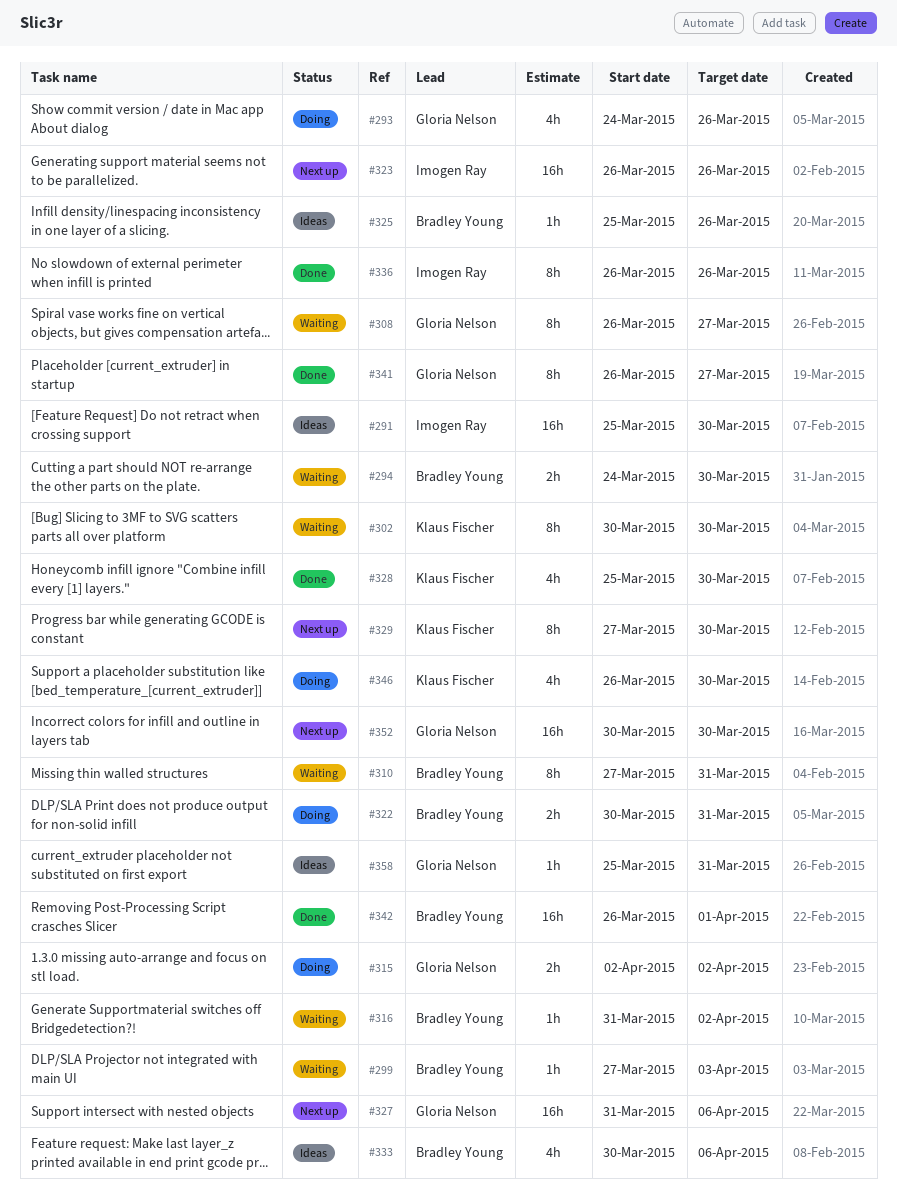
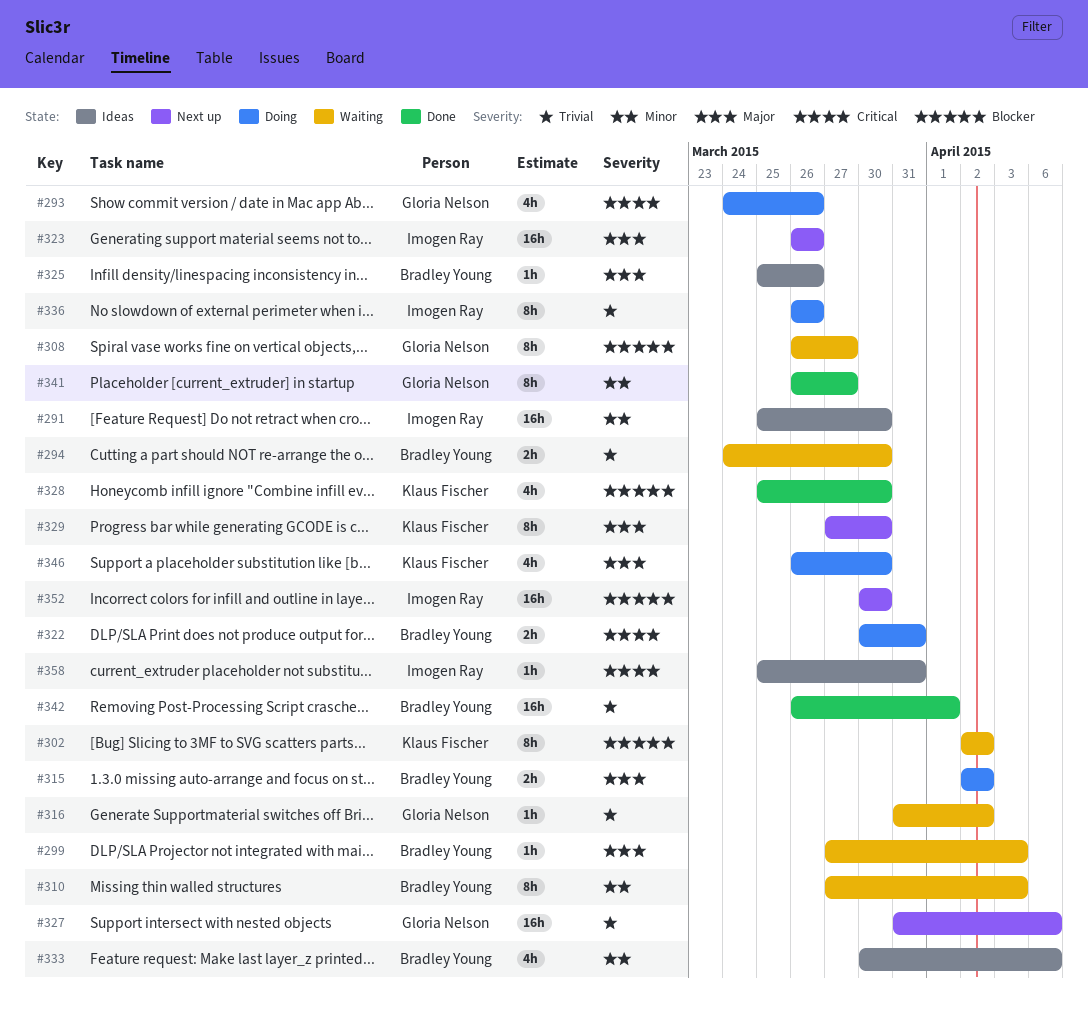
#302, start: Mar 30 -> Apr 2
#302, due: Mar 30 -> Apr 2
#310, due: Mar 31 -> Apr 3
#315, owner: Gloria Nelson -> Bradley Young
#316, owner: Bradley Young -> Gloria Nelson
#336, status: Done -> Doing
#352, owner: Gloria Nelson -> Imogen Ray
#358, owner: Gloria Nelson -> Imogen Ray

